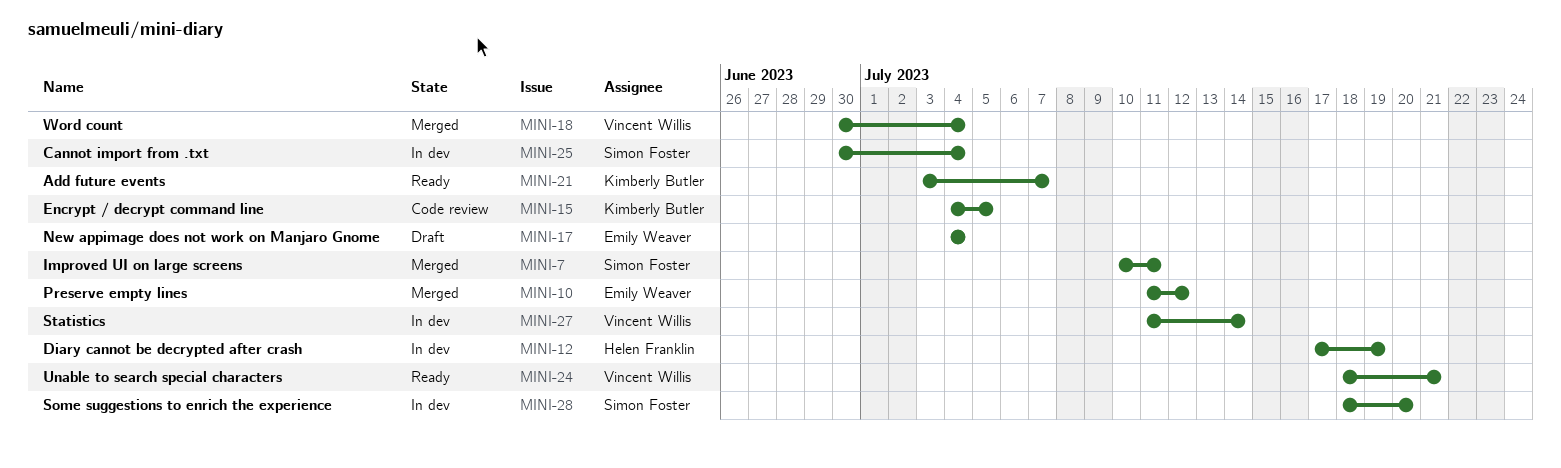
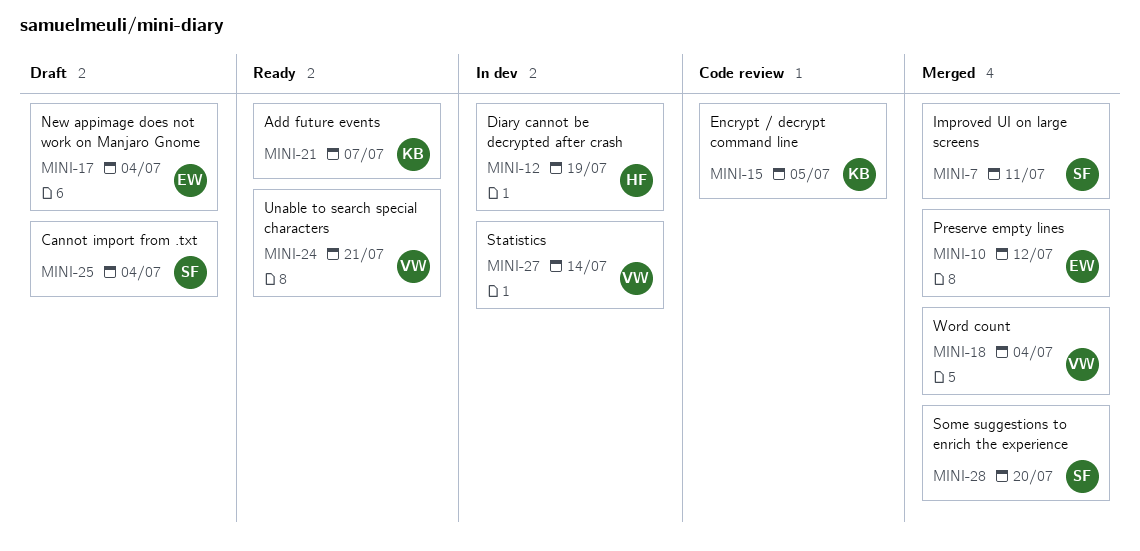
MINI-25, status: In dev -> Draft
MINI-28, status: In dev -> Merged

